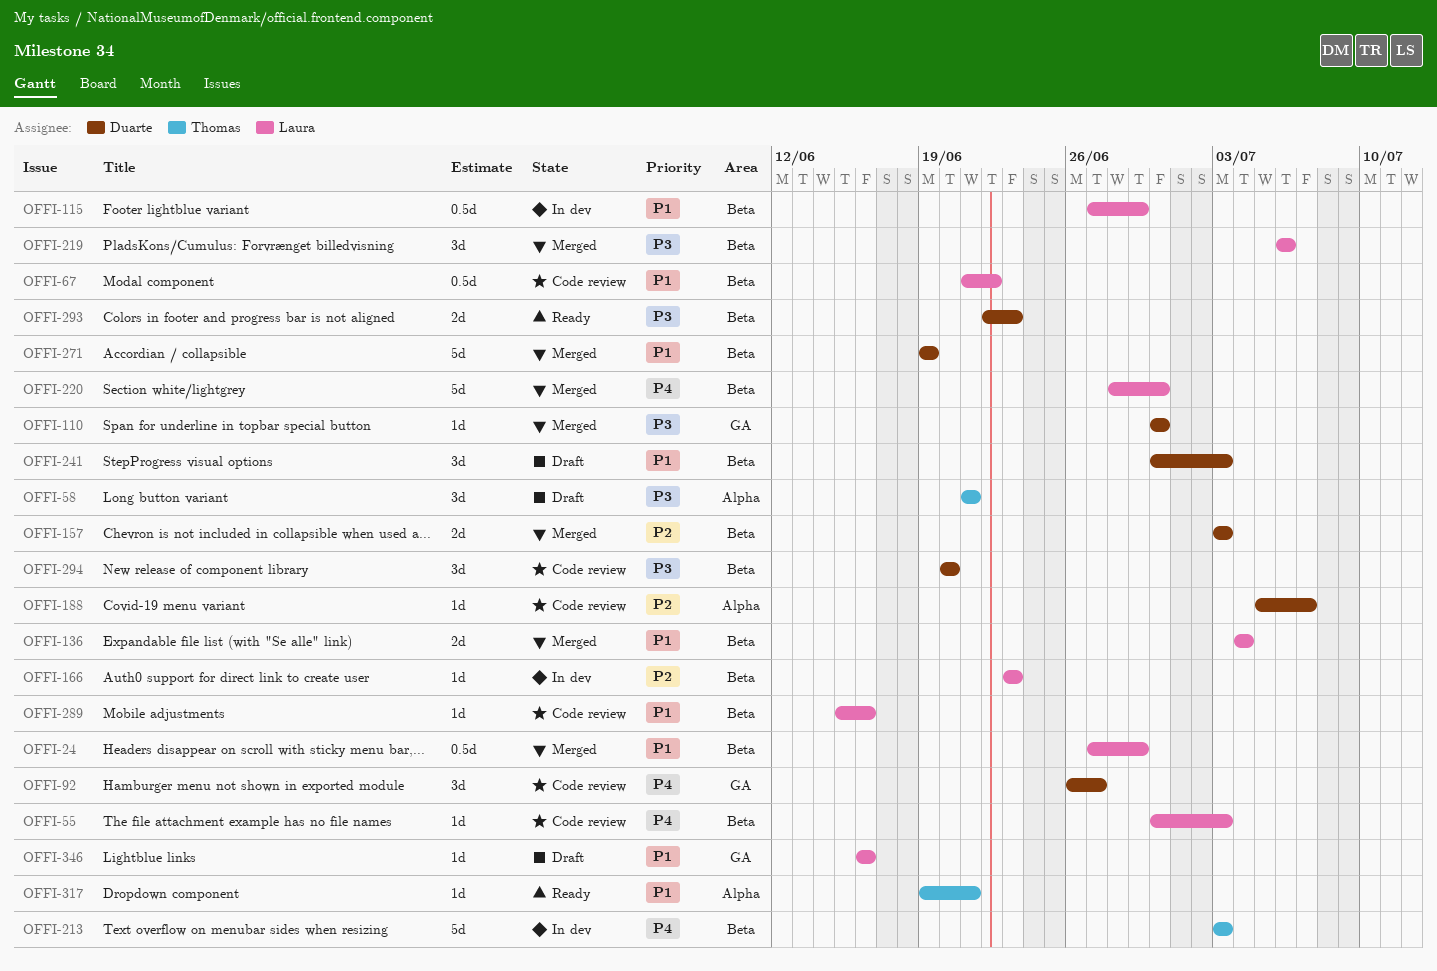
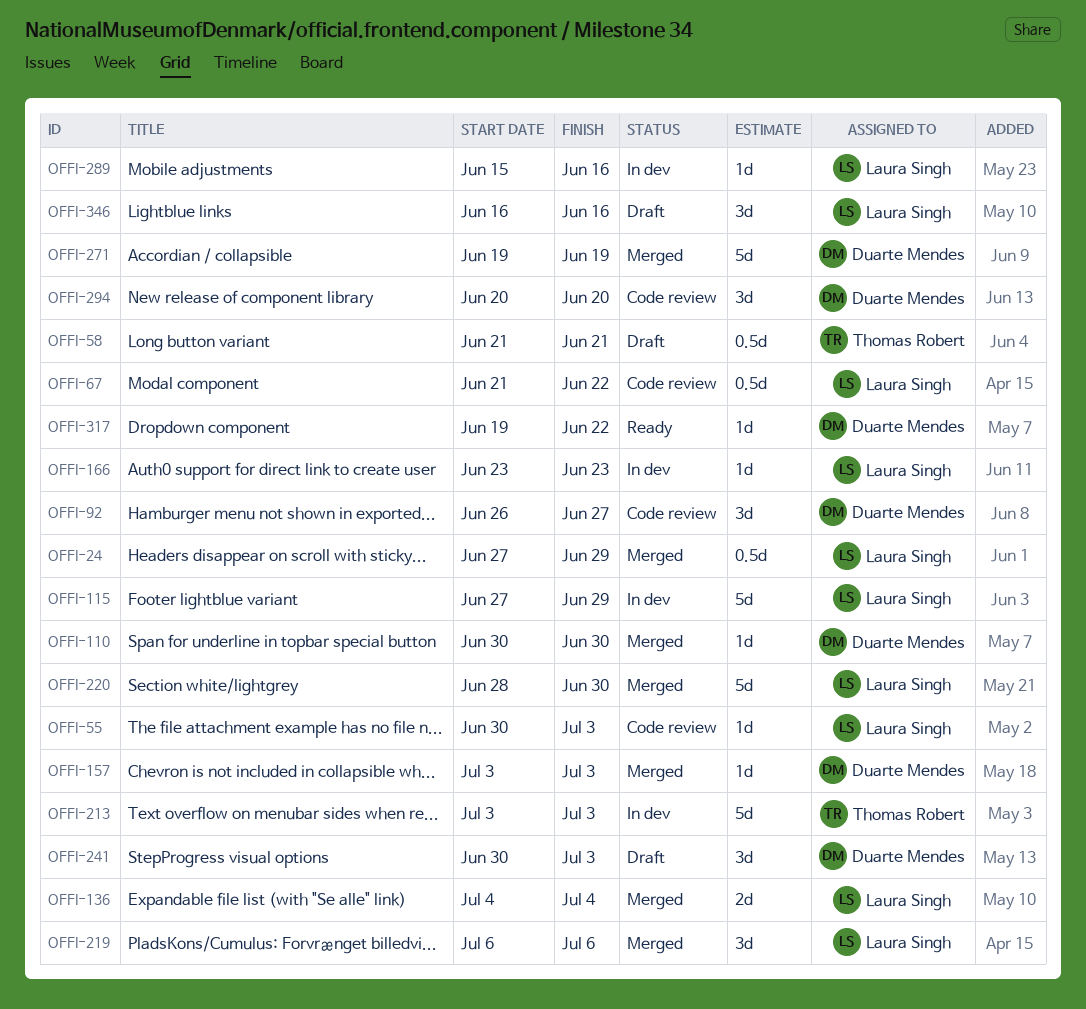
OFFI-58, estimate: 3d -> 0.5d
OFFI-115, estimate: 0.5d -> 5d
OFFI-157, estimate: 2d -> 1d
OFFI-188: present -> none
OFFI-289, status: Code review -> In dev
OFFI-293: present -> none
OFFI-317, owner: Thomas Robert -> Duarte Mendes
OFFI-317, due: Jun 21 -> Jun 22
OFFI-346, estimate: 1d -> 3d

